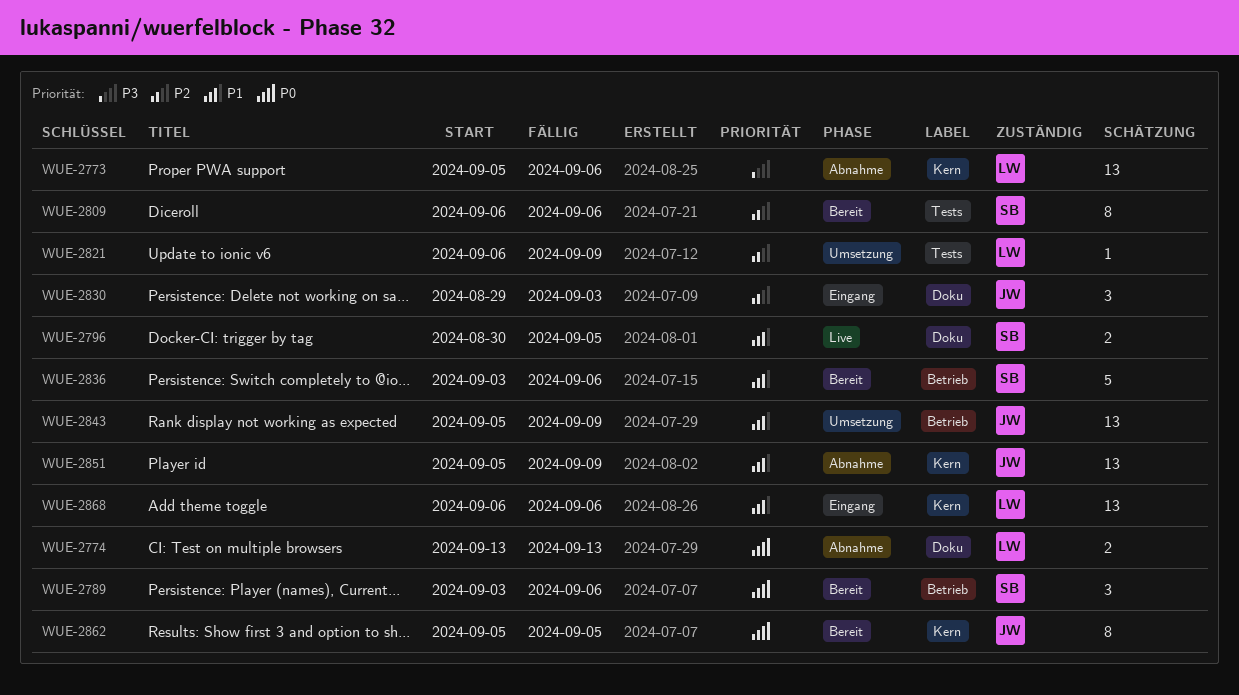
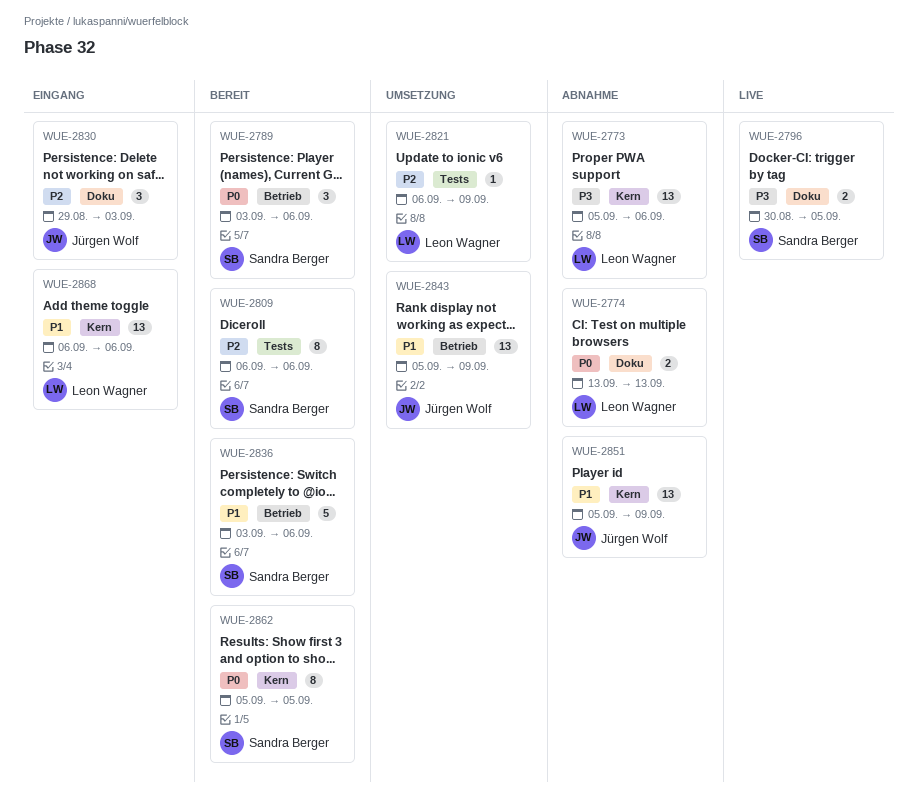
WUE-2796, priority: P1 -> P3
WUE-2862, owner: Jürgen Wolf -> Sandra Berger

